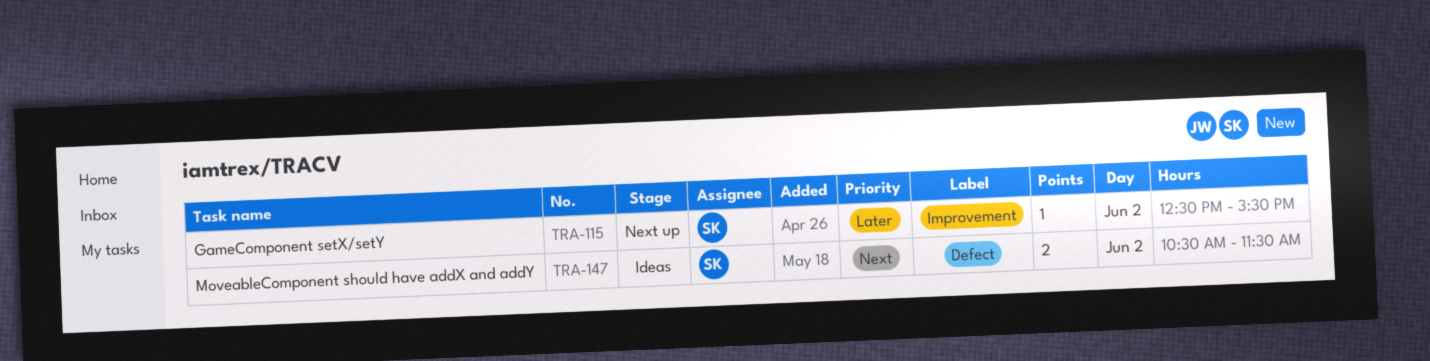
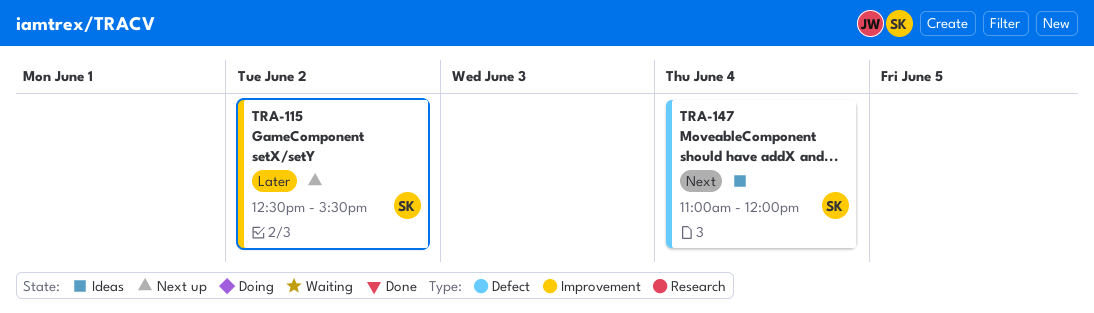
TRA-147, day: Jun 2 -> Jun 4
TRA-147, begins: 10:30 -> 11:00
TRA-147, ends: 11:30 -> 12:00

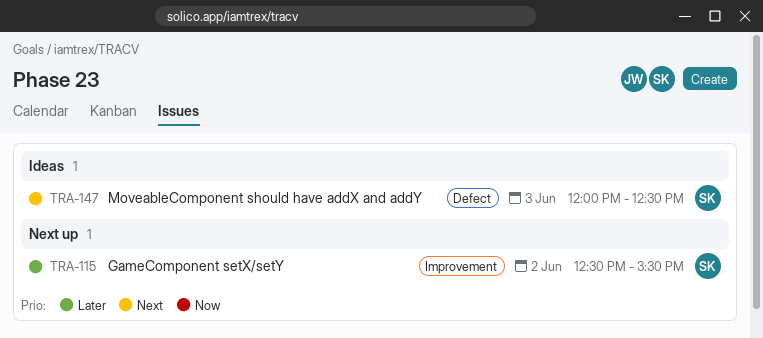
TRA-147, day: Jun 4 -> Jun 3
TRA-147, begins: 11:00 -> 12:00
TRA-147, ends: 12:00 -> 12:30

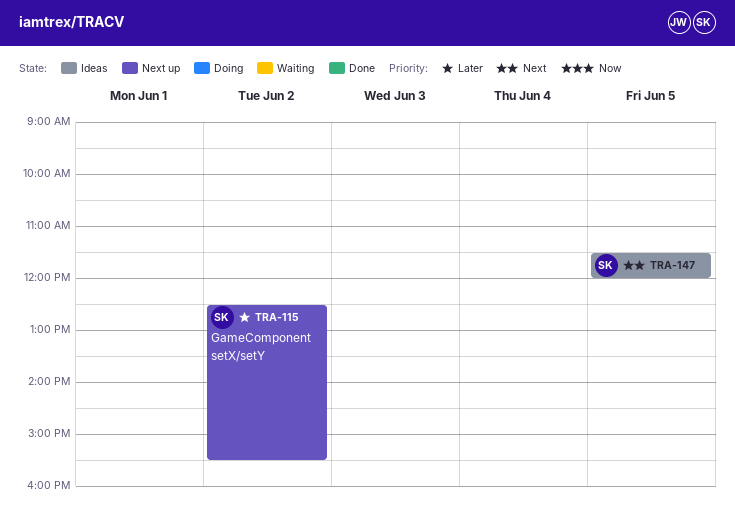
TRA-147, day: Jun 3 -> Jun 5
TRA-147, begins: 12:00 -> 11:30
TRA-147, ends: 12:30 -> 12:00

